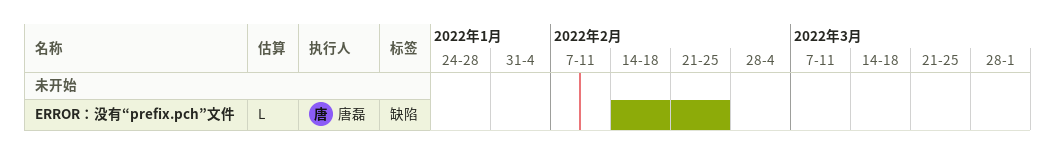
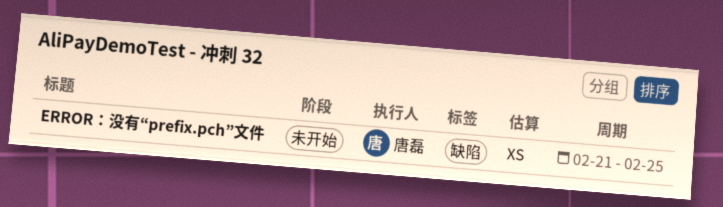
ERROR：没有“prefix.pch”文件, estimate: L -> XS
ERROR：没有“prefix.pch”文件, start: Feb 14 -> Feb 21

